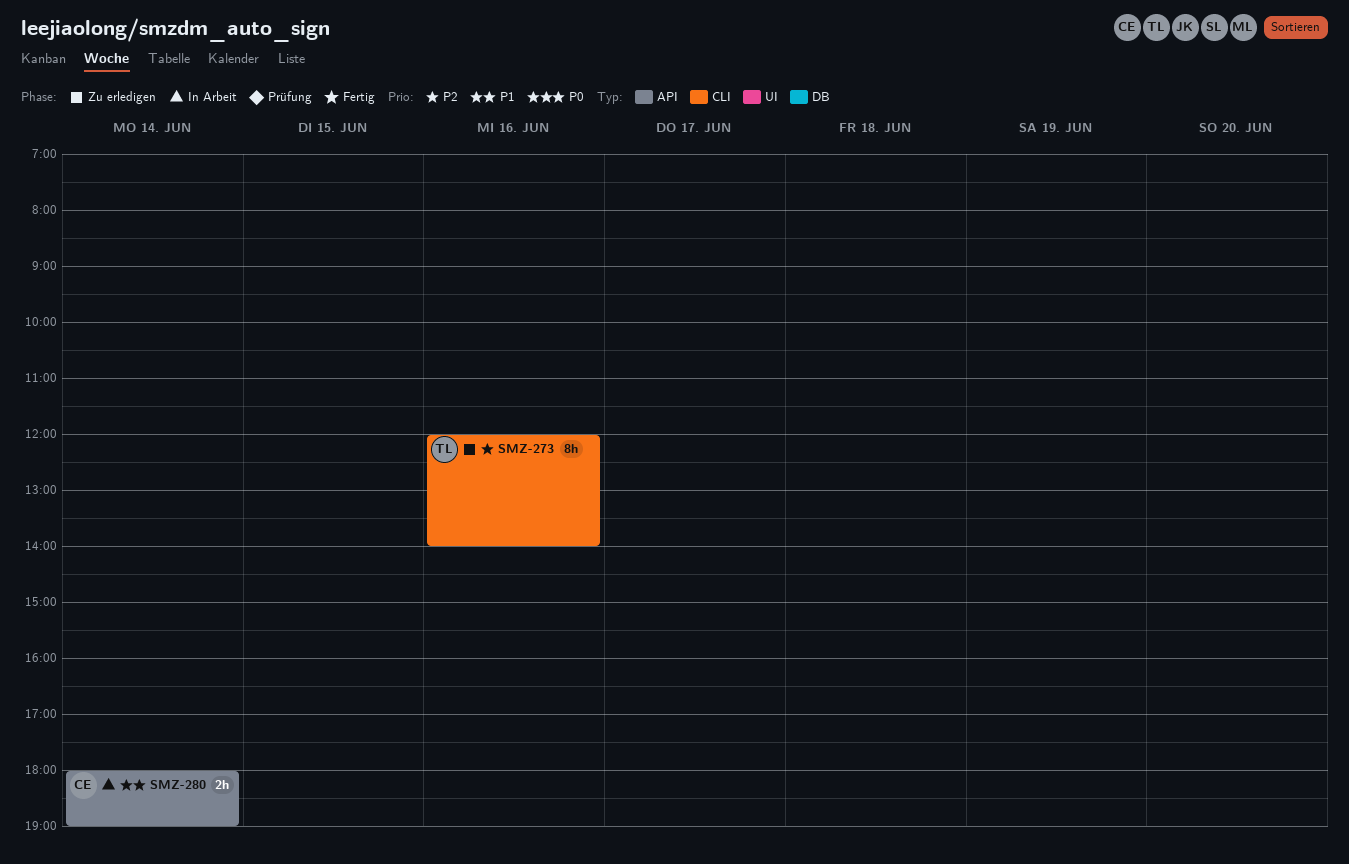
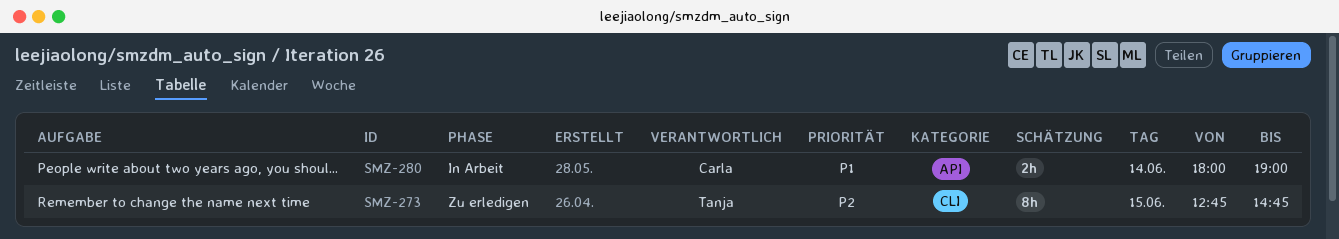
SMZ-273, day: Jun 16 -> Jun 15
SMZ-273, begins: 12:00 -> 12:45
SMZ-273, ends: 14:00 -> 14:45

